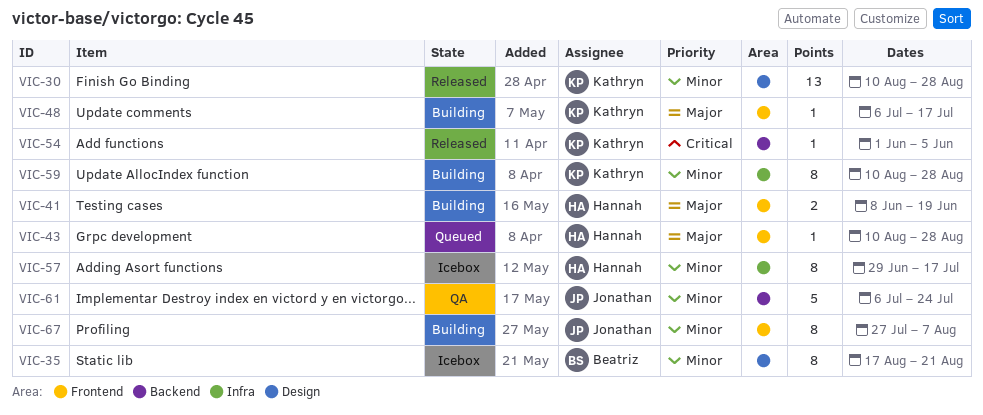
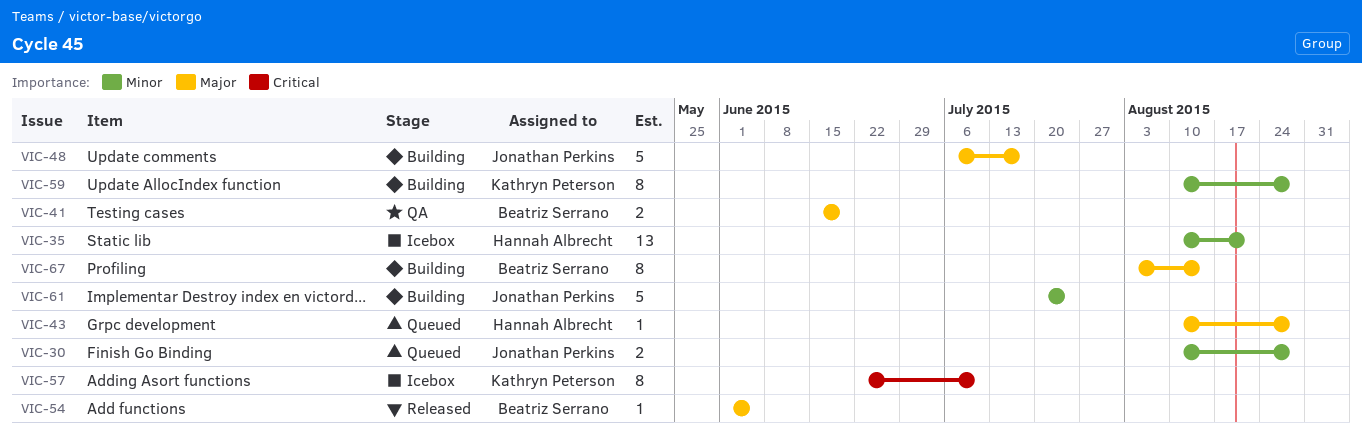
VIC-30, status: Released -> Queued
VIC-30, owner: Kathryn Peterson -> Jonathan Perkins
VIC-30, estimate: 13 -> 2
VIC-35, owner: Beatriz Serrano -> Hannah Albrecht
VIC-35, estimate: 8 -> 13
VIC-35, start: Aug 17 -> Aug 10
VIC-41, status: Building -> QA
VIC-41, owner: Hannah Albrecht -> Beatriz Serrano
VIC-41, start: Jun 8 -> Jun 15
VIC-48, owner: Kathryn Peterson -> Jonathan Perkins
VIC-48, estimate: 1 -> 5
VIC-54, owner: Kathryn Peterson -> Beatriz Serrano
VIC-54, priority: Critical -> Major
VIC-57, owner: Hannah Albrecht -> Kathryn Peterson
VIC-57, priority: Minor -> Critical
VIC-57, start: Jun 29 -> Jun 22
VIC-57, due: Jul 17 -> Jul 10
VIC-61, status: QA -> Building
VIC-61, start: Jul 6 -> Jul 20
VIC-67, owner: Jonathan Perkins -> Beatriz Serrano
VIC-67, priority: Minor -> Major
VIC-67, start: Jul 27 -> Aug 3
VIC-67, due: Aug 7 -> Aug 14

